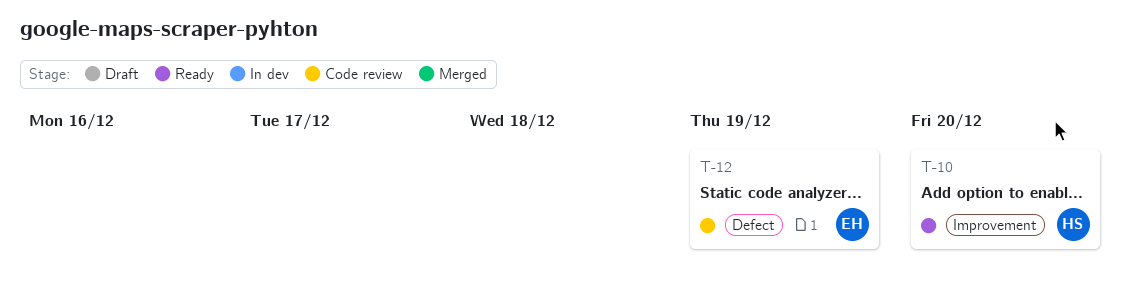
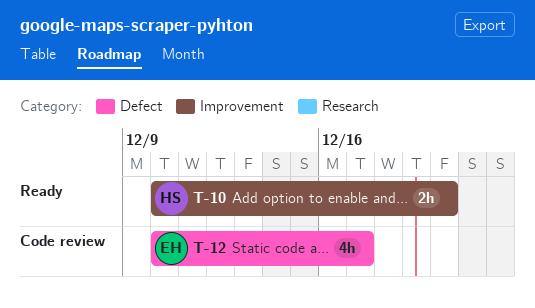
T-12, due: Dec 19 -> Dec 17

